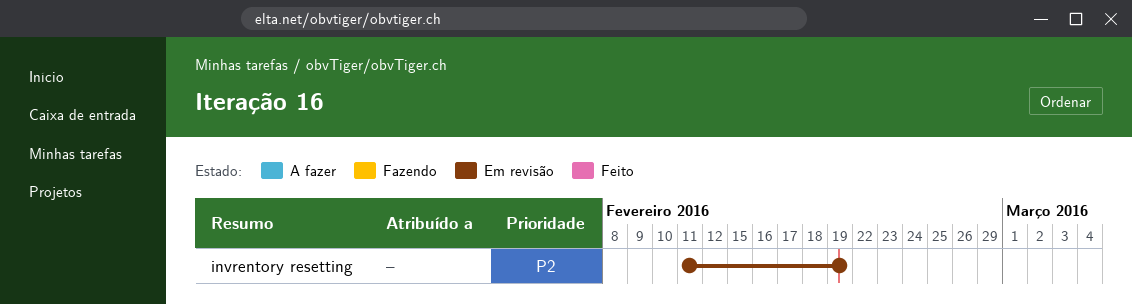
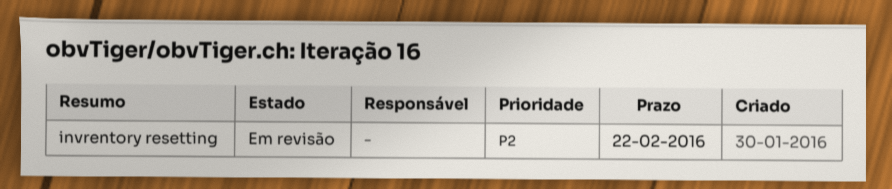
invrentory resetting, due: Feb 19 -> Feb 22

